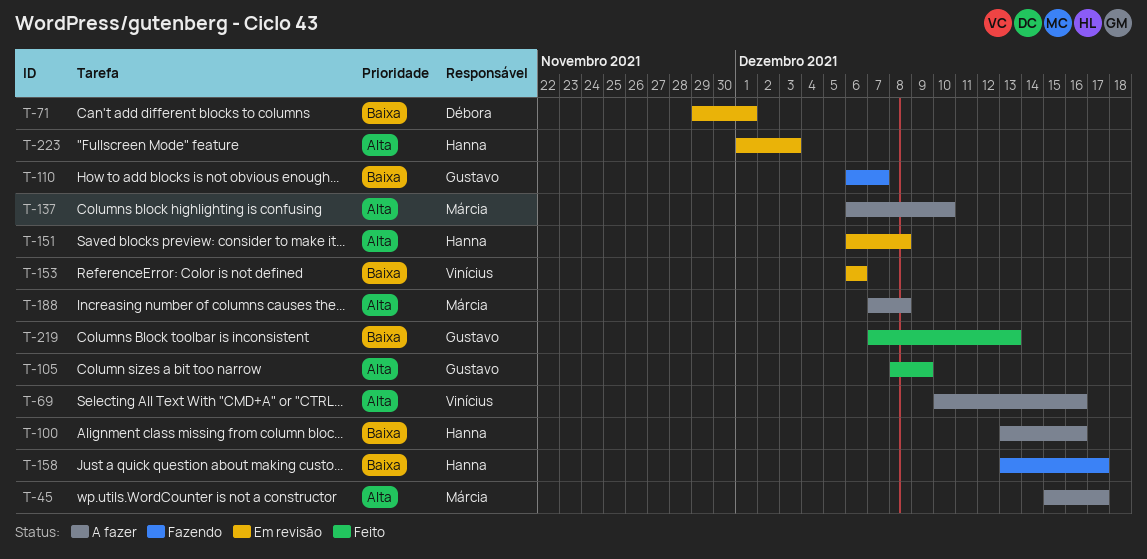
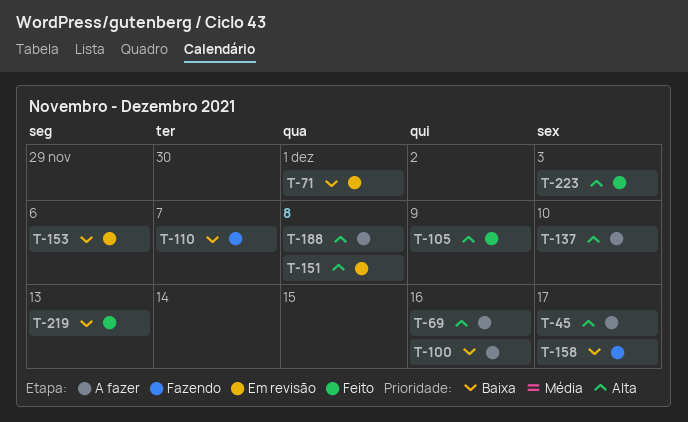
T-223, status: Em revisão -> Feito

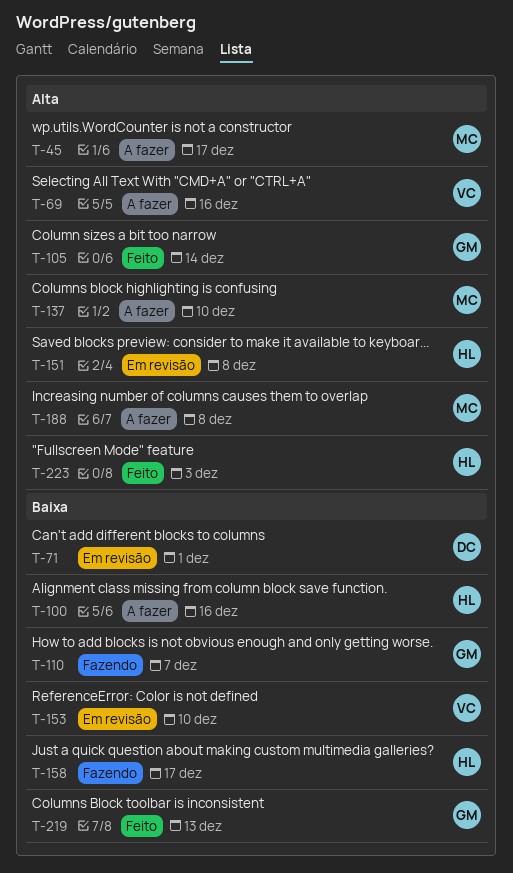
T-105, due: Dec 9 -> Dec 14
T-153, due: Dec 6 -> Dec 10

